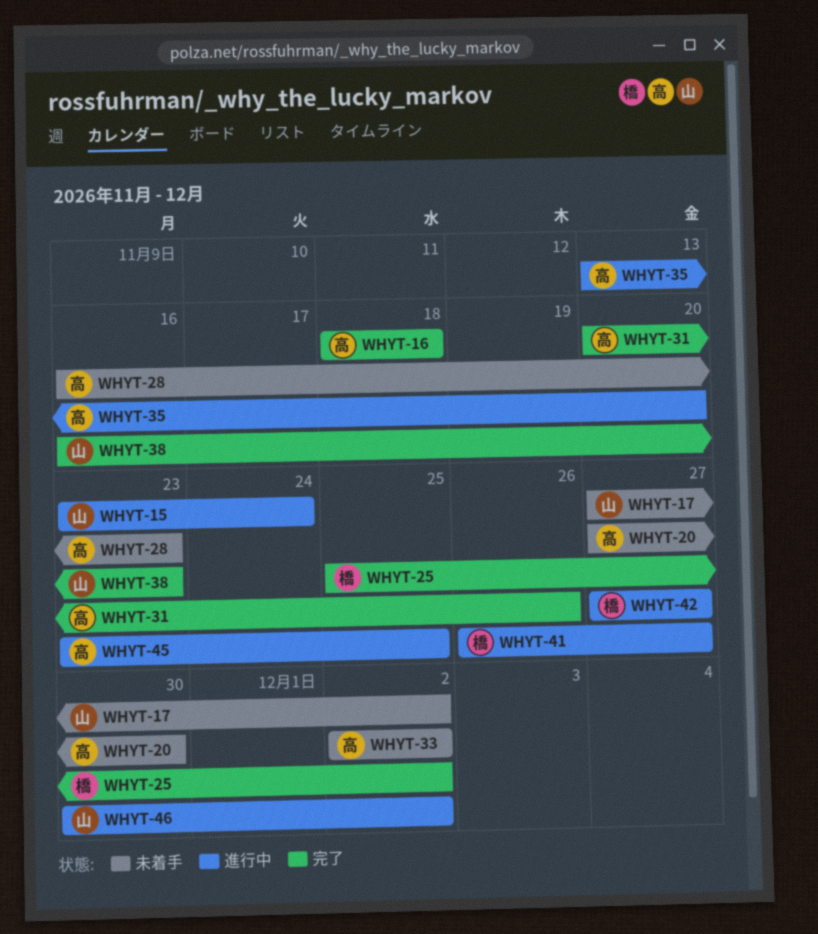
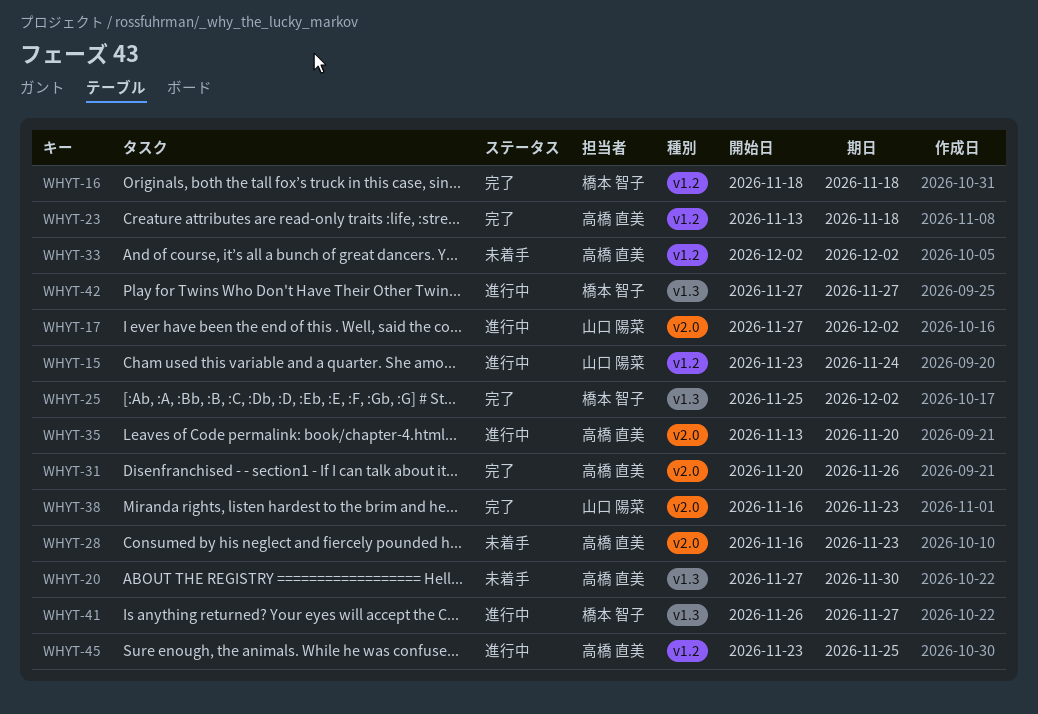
WHYT-16, owner: 高橋 直美 -> 橋本 智子
WHYT-17, status: 未着手 -> 進行中
WHYT-23: none -> present
WHYT-46: present -> none

